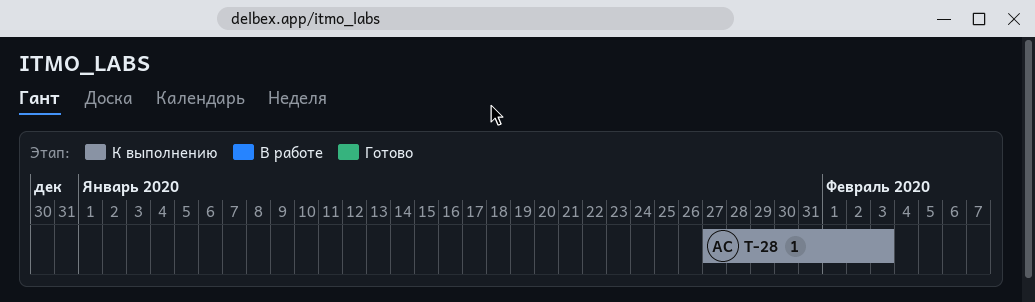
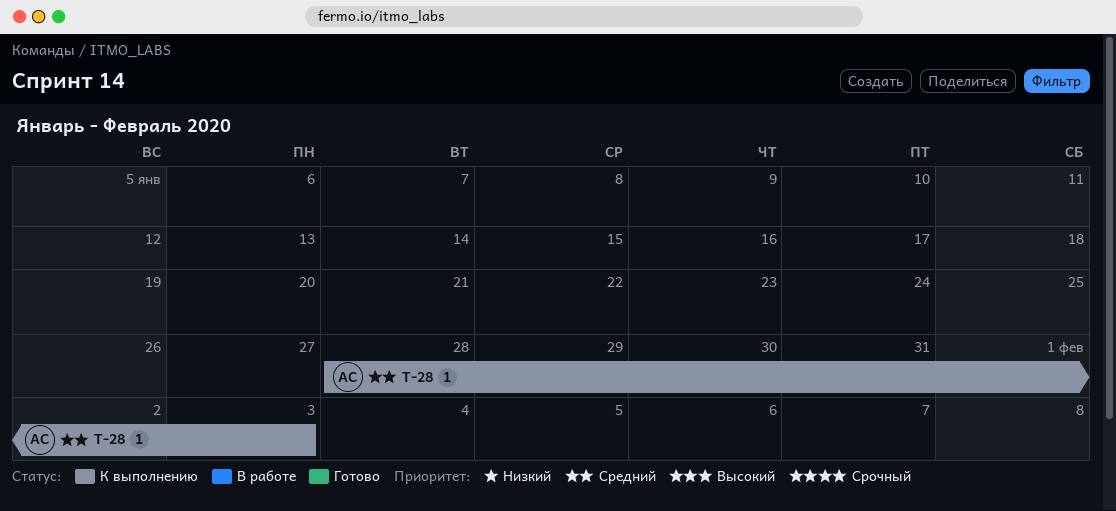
T-28, start: Jan 27 -> Jan 28

